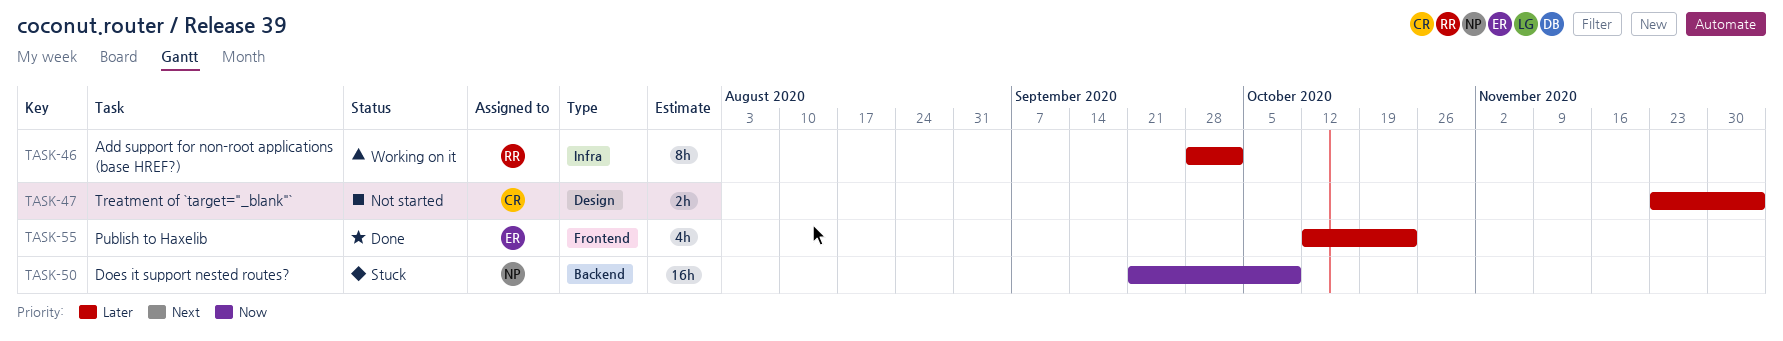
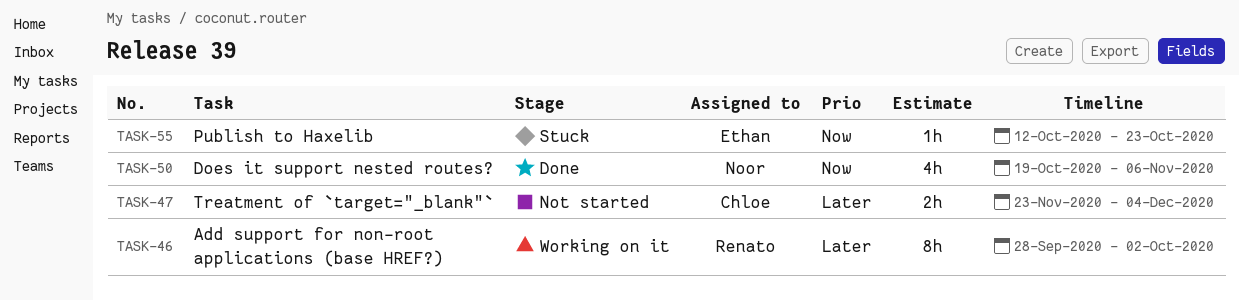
TASK-50, status: Stuck -> Done
TASK-50, estimate: 16h -> 4h
TASK-50, start: Sep 21 -> Oct 19
TASK-50, due: Oct 9 -> Nov 6
TASK-55, status: Done -> Stuck
TASK-55, priority: Later -> Now
TASK-55, estimate: 4h -> 1h

